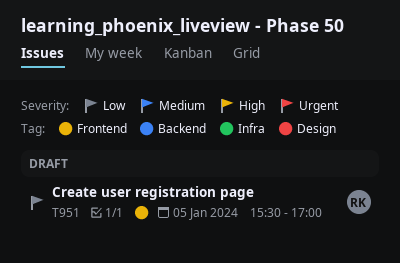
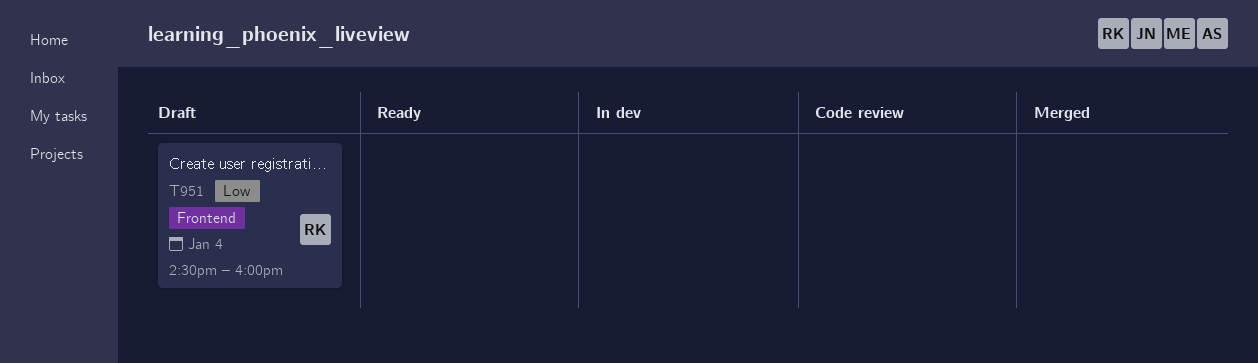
T951, day: Jan 5 -> Jan 4
T951, begins: 15:30 -> 14:30
T951, ends: 17:00 -> 16:00

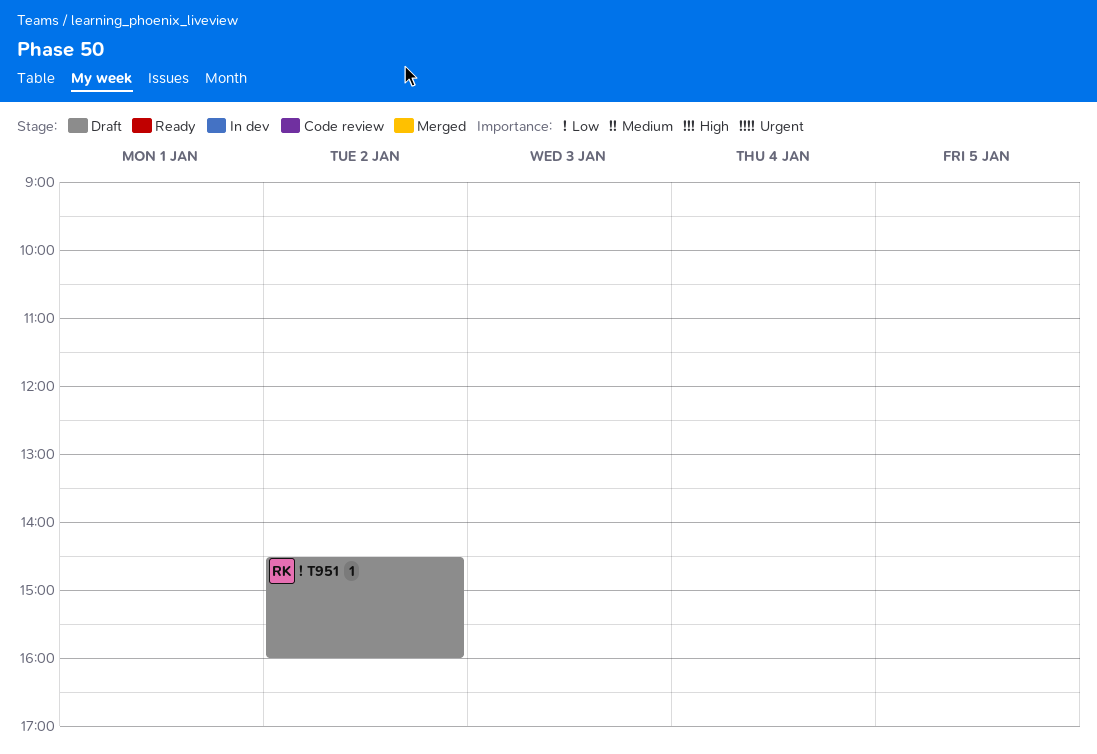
T951, day: Jan 4 -> Jan 2

